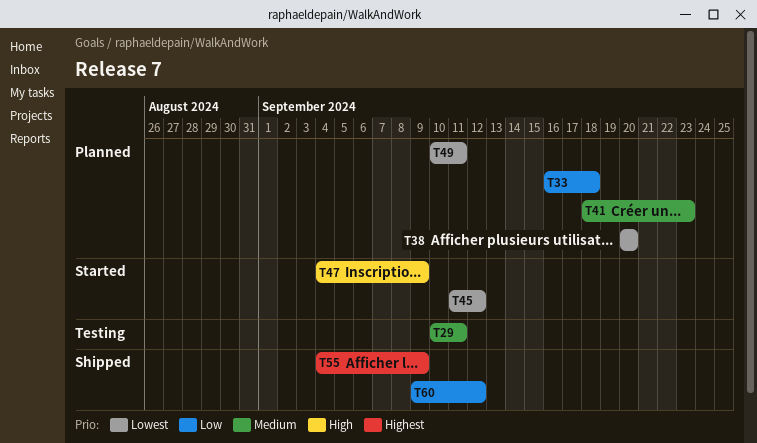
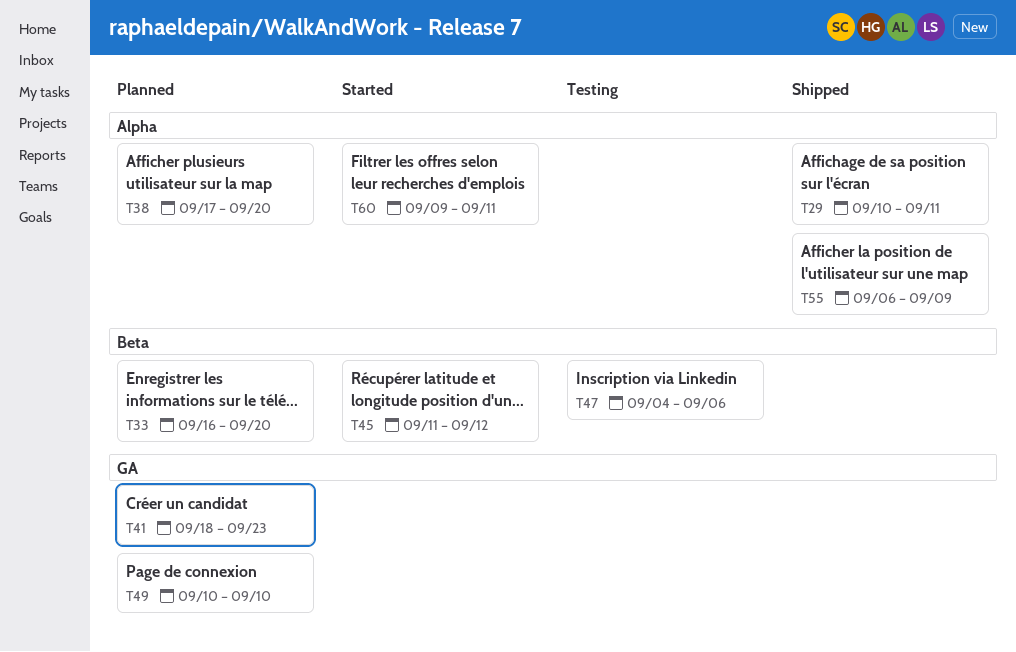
T29, status: Testing -> Shipped
T33, due: Sep 18 -> Sep 20
T38, start: Sep 20 -> Sep 17
T47, status: Started -> Testing
T47, due: Sep 9 -> Sep 6
T49, due: Sep 11 -> Sep 10
T55, start: Sep 4 -> Sep 6
T60, status: Shipped -> Started
T60, due: Sep 12 -> Sep 11

